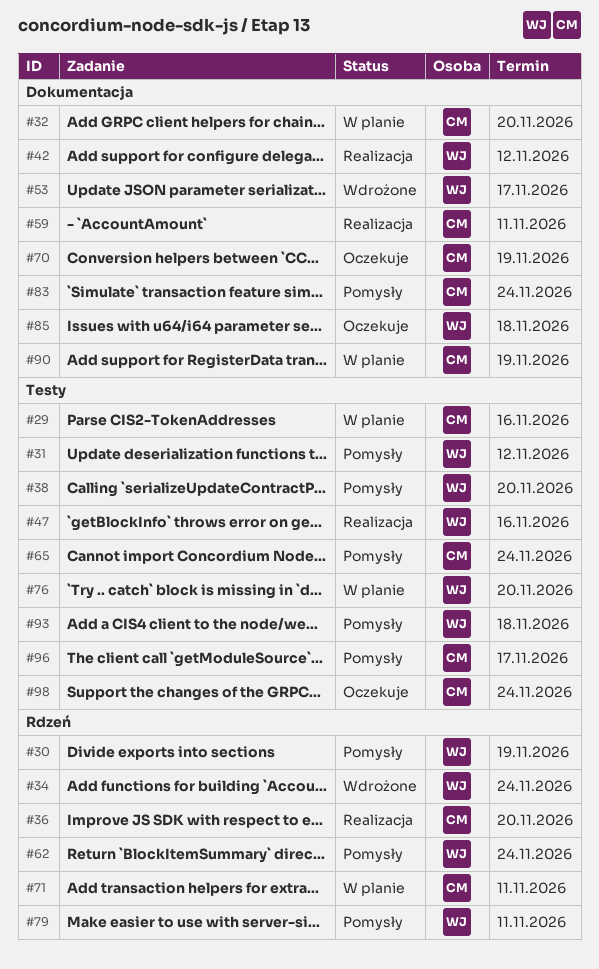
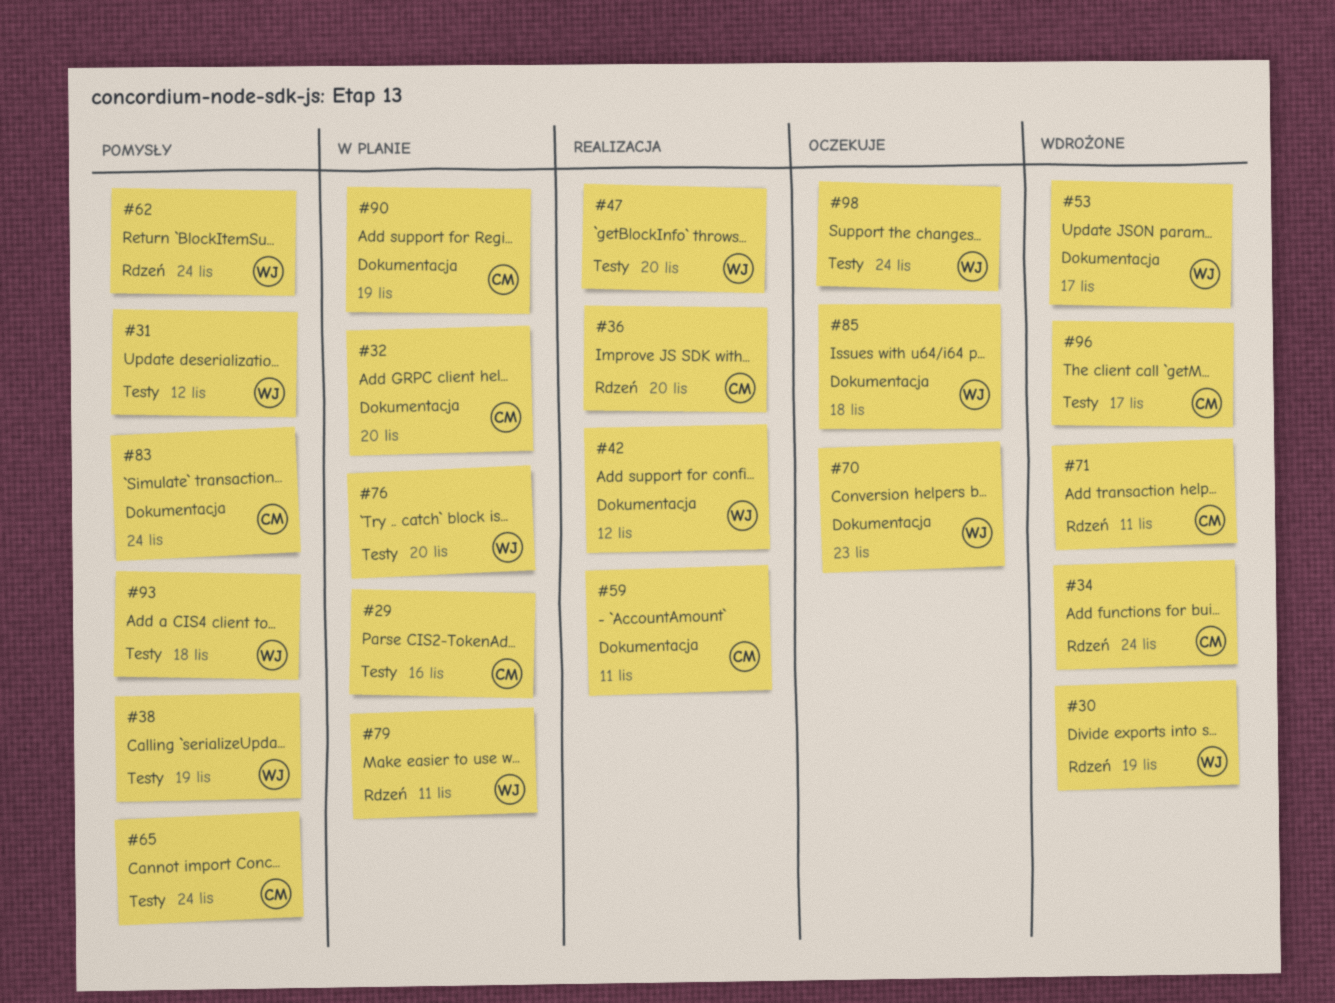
#30, status: Pomysły -> Wdrożone
#34, owner: WJ -> CM
#38, due: Nov 20 -> Nov 19
#47, due: Nov 16 -> Nov 20
#70, owner: CM -> WJ
#70, due: Nov 19 -> Nov 23
#71, status: W planie -> Wdrożone
#79, status: Pomysły -> W planie
#96, status: Pomysły -> Wdrożone
#98, owner: CM -> WJ

